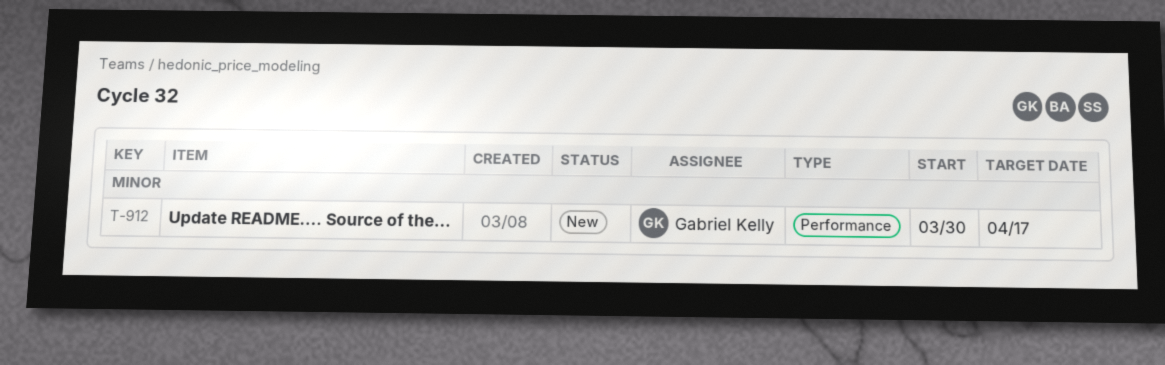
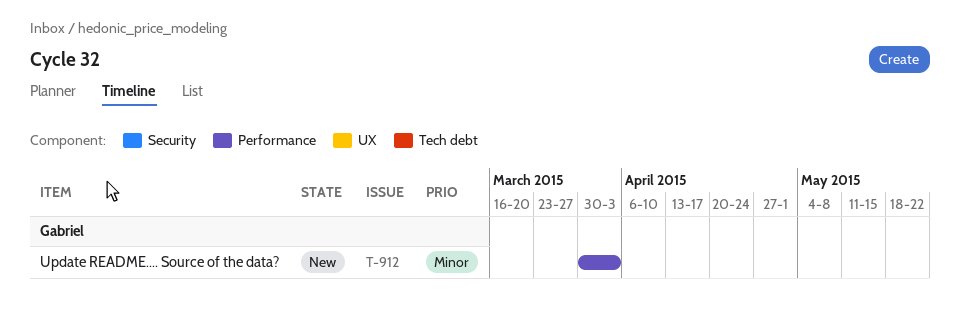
T-912, due: Apr 17 -> Apr 3

